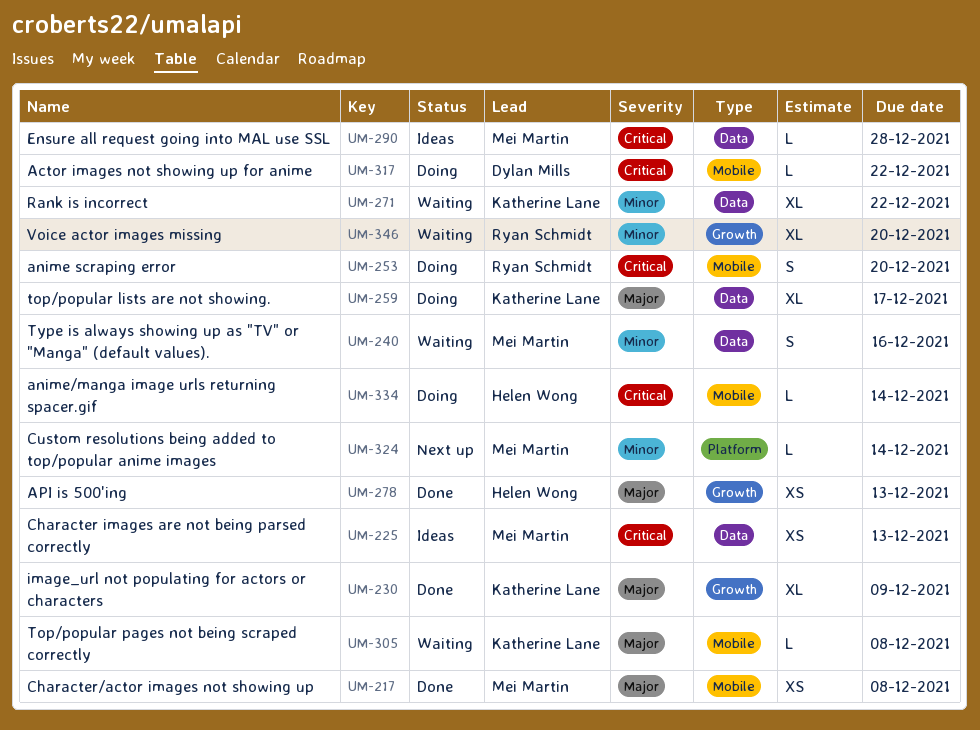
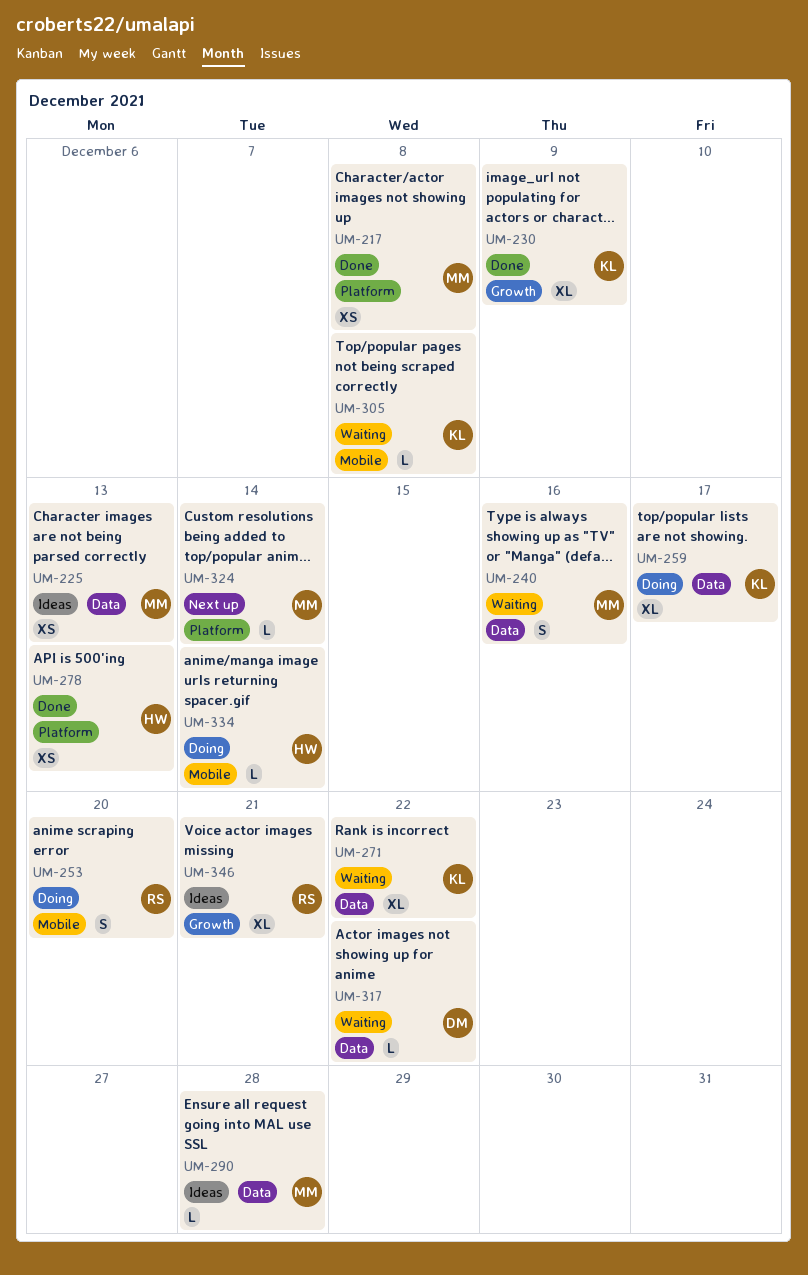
UM-217, label: Mobile -> Platform
UM-278, label: Growth -> Platform
UM-317, status: Doing -> Waiting
UM-317, label: Mobile -> Data
UM-346, status: Waiting -> Ideas
UM-346, due: Dec 20 -> Dec 21

